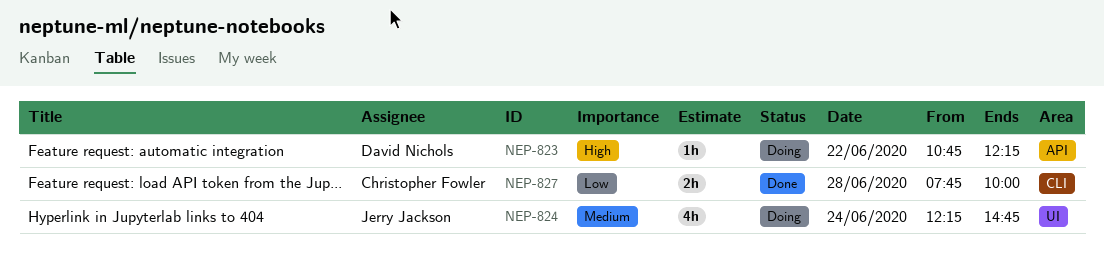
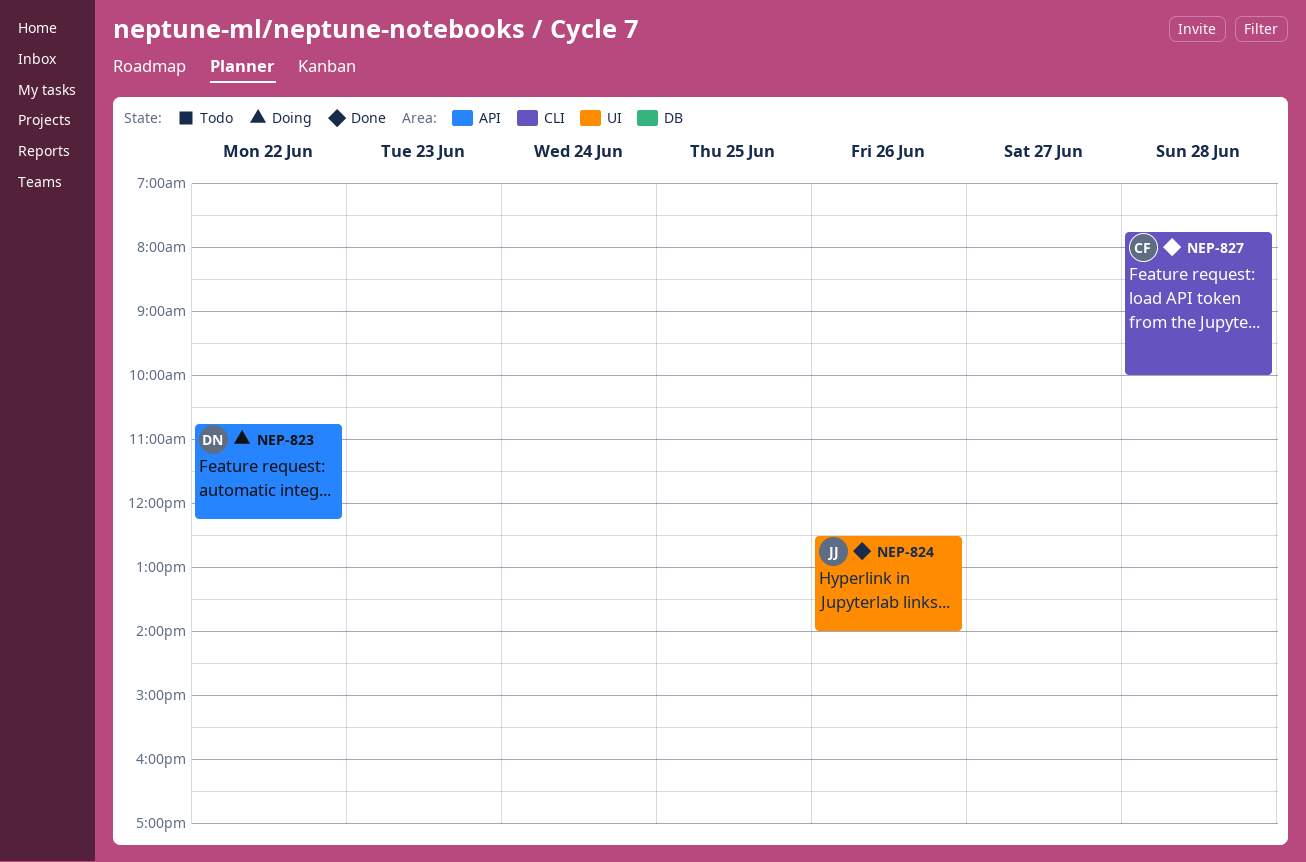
NEP-824, status: Doing -> Done
NEP-824, day: Jun 24 -> Jun 26
NEP-824, begins: 12:15 -> 12:30
NEP-824, ends: 14:45 -> 14:00

